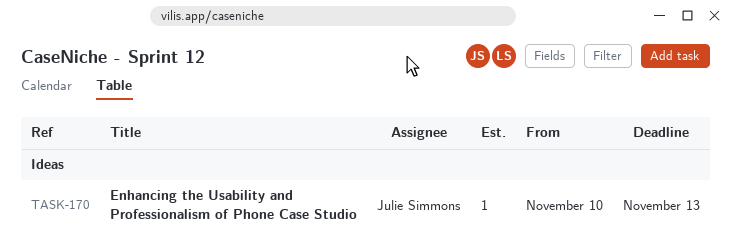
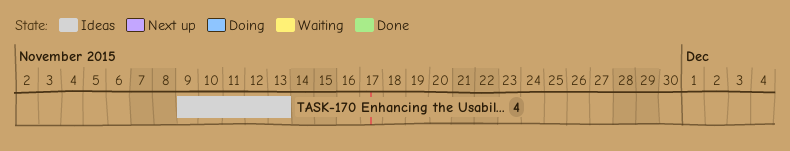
TASK-170, estimate: 1 -> 4
TASK-170, start: Nov 10 -> Nov 9

